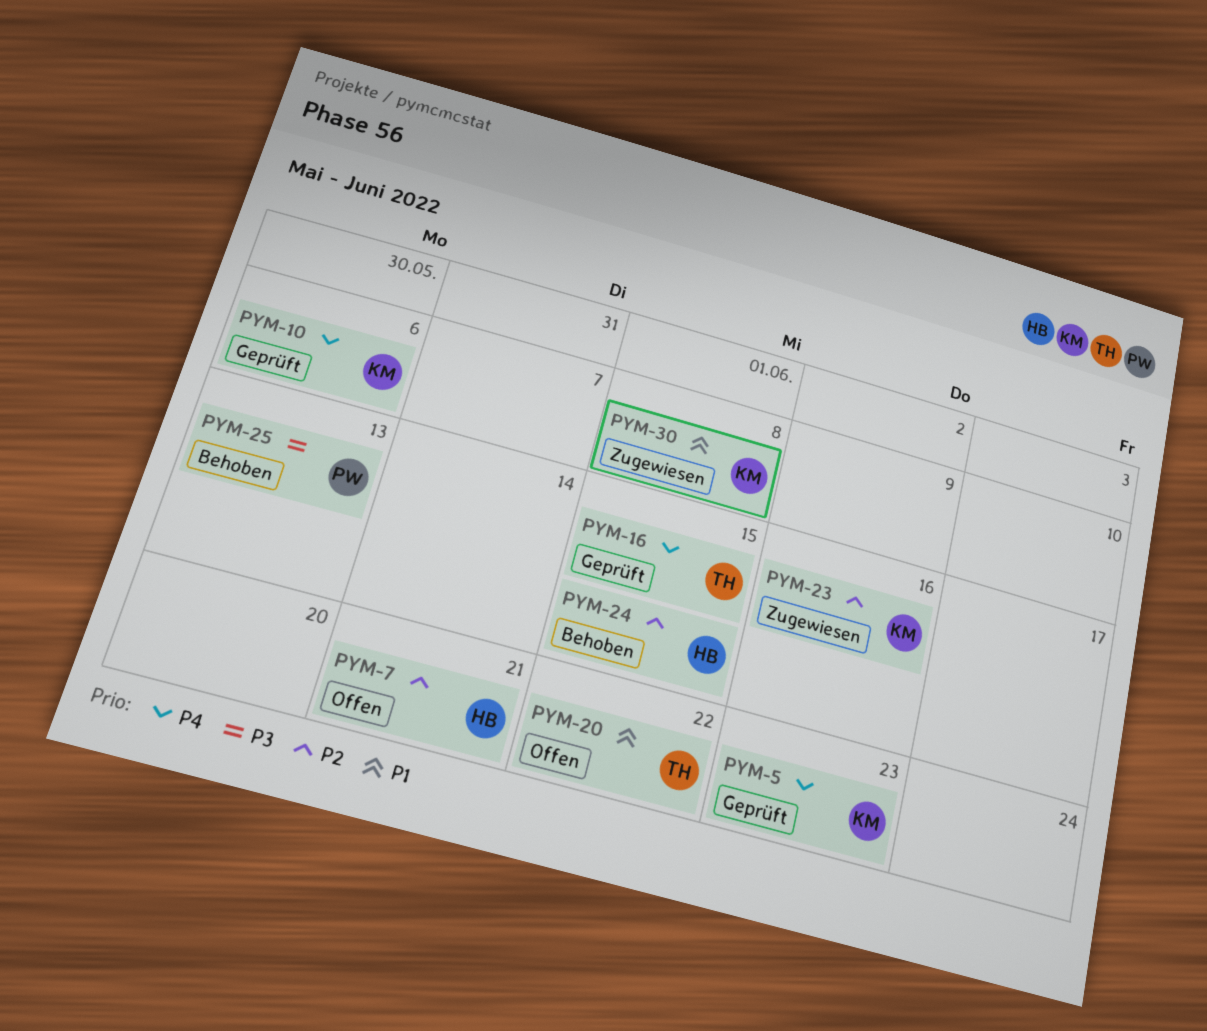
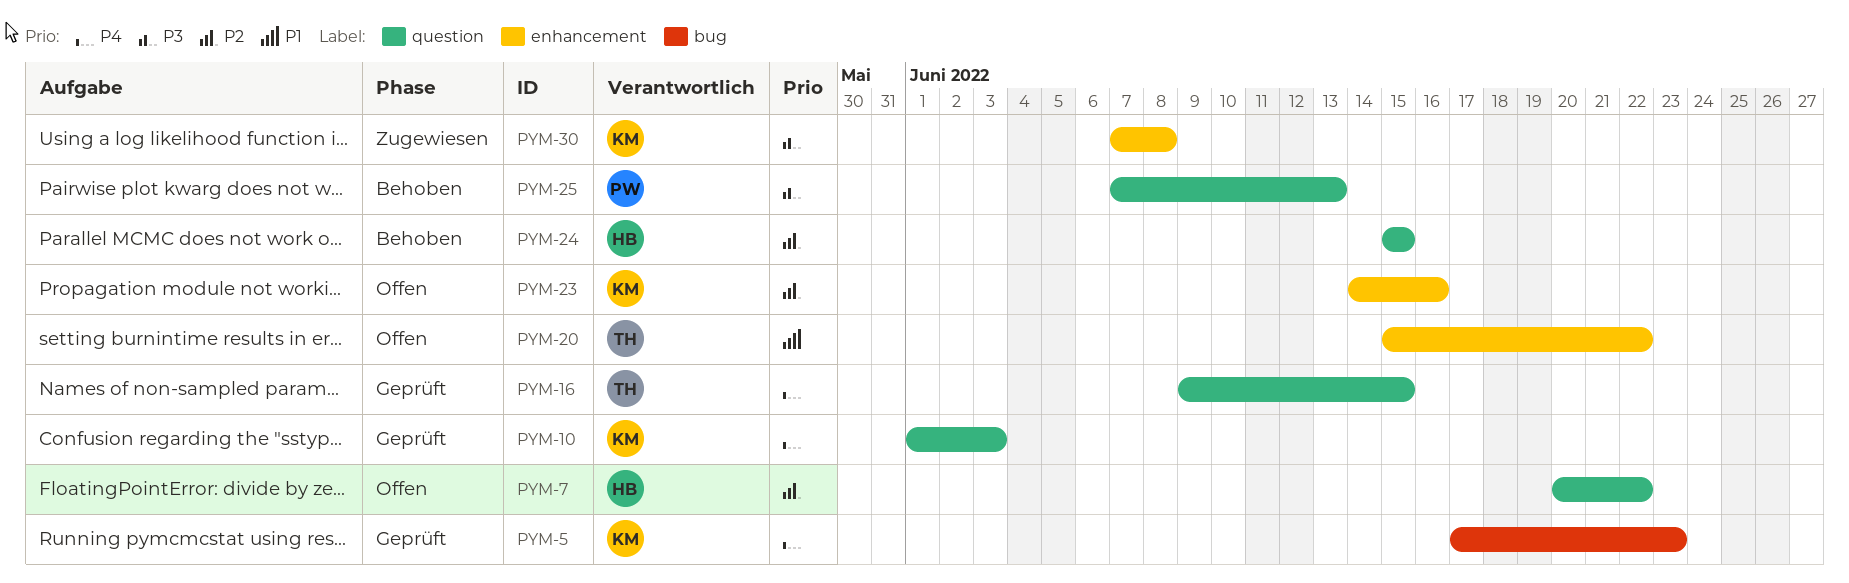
PYM-7, due: Jun 21 -> Jun 22
PYM-10, due: Jun 6 -> Jun 3
PYM-23, status: Zugewiesen -> Offen
PYM-30, priority: P1 -> P3

